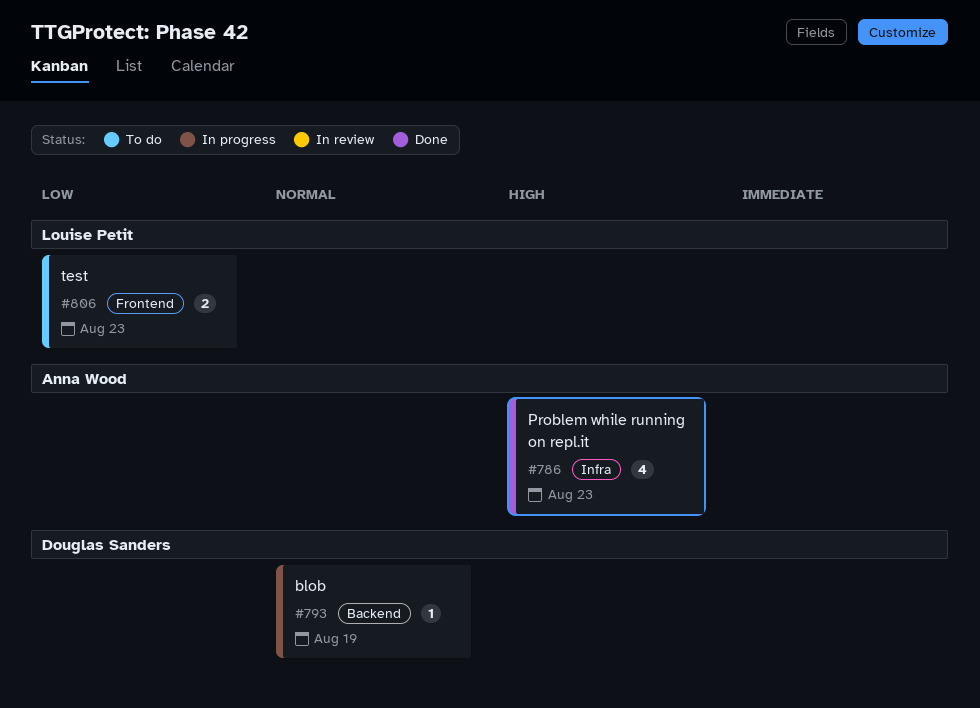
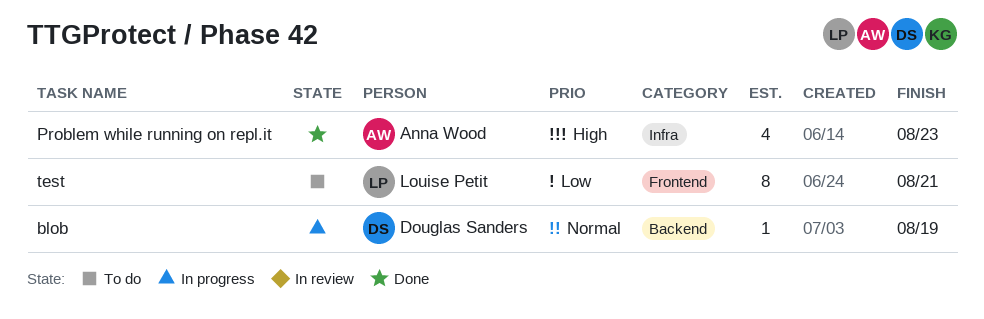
test, estimate: 2 -> 8
test, due: Aug 23 -> Aug 21

